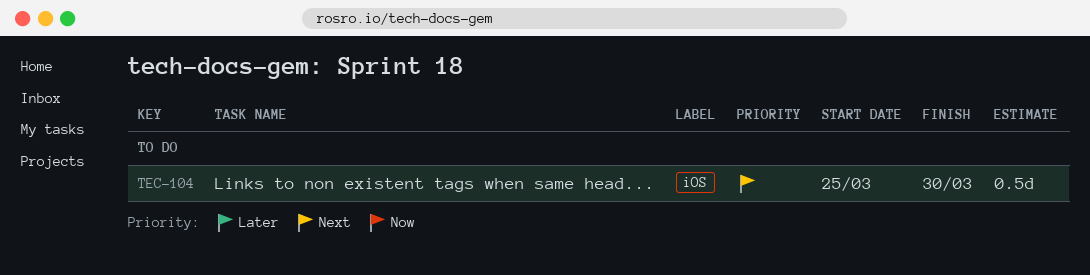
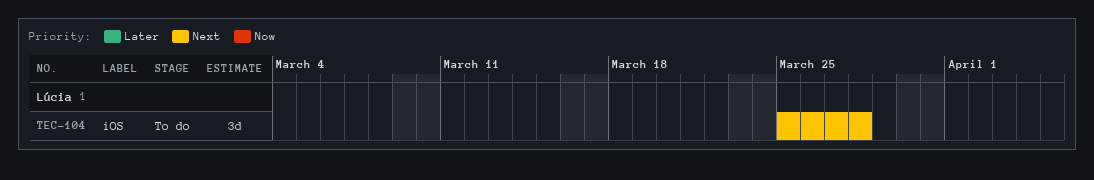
TEC-104, estimate: 0.5d -> 3d
TEC-104, due: Mar 30 -> Mar 28

